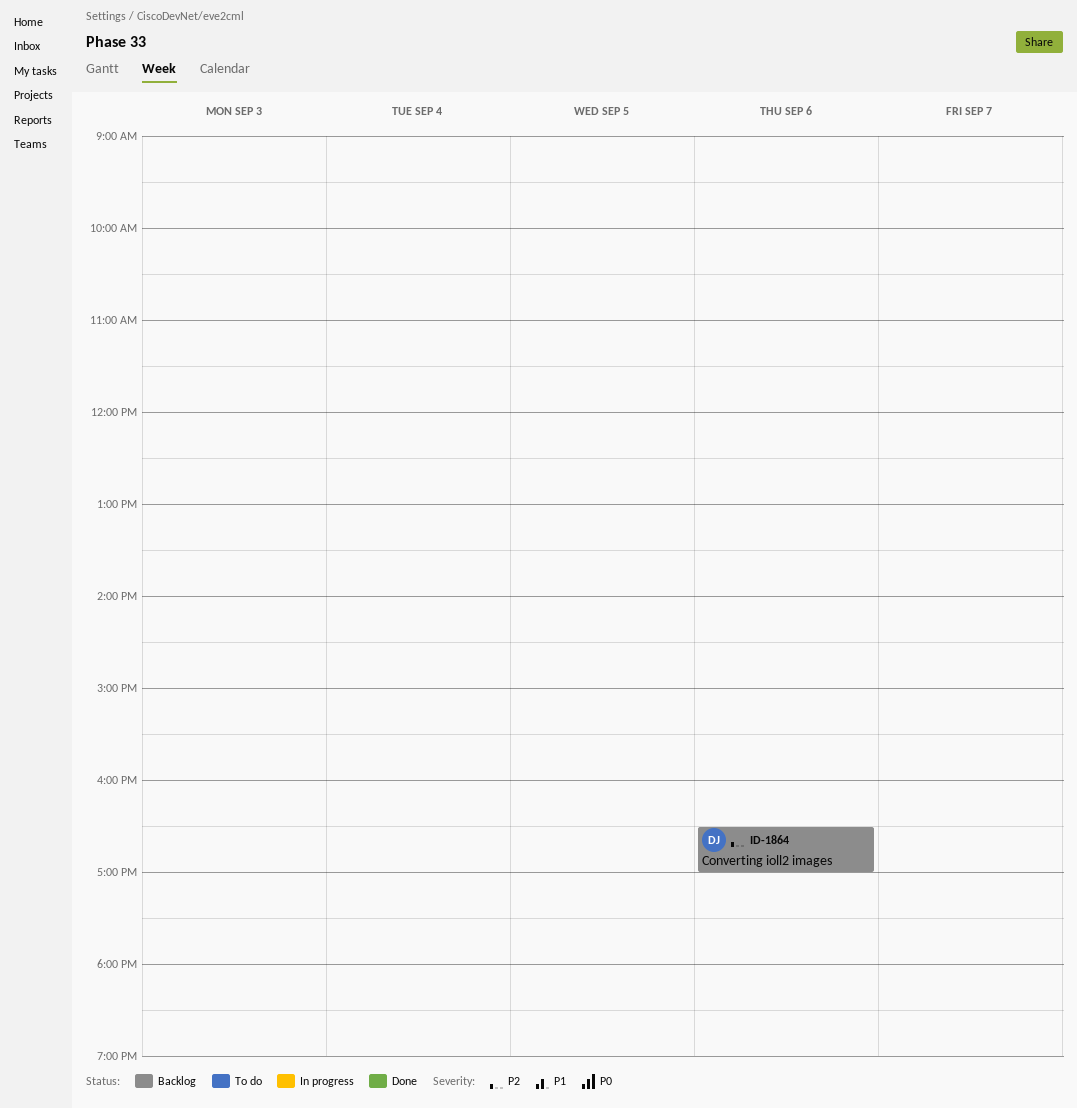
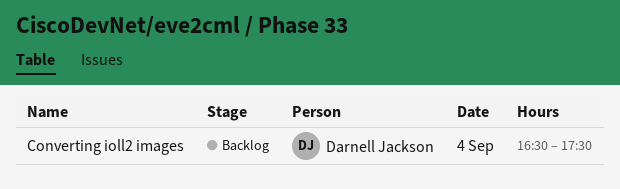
Converting ioll2 images, day: Sep 6 -> Sep 4
Converting ioll2 images, ends: 17:00 -> 17:30

